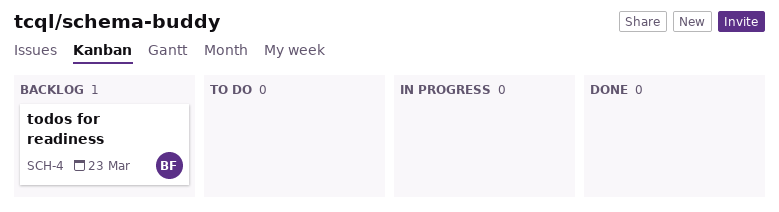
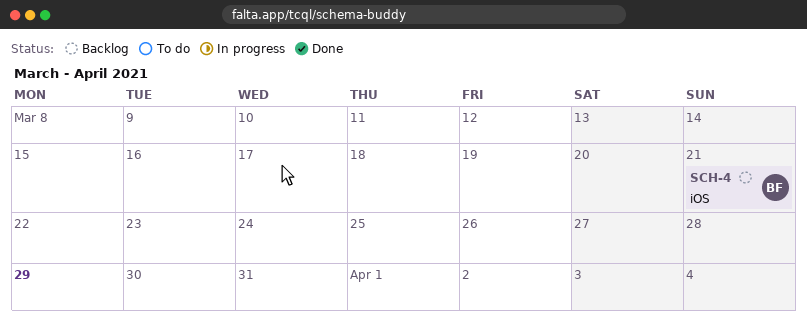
SCH-4, due: Mar 23 -> Mar 21

